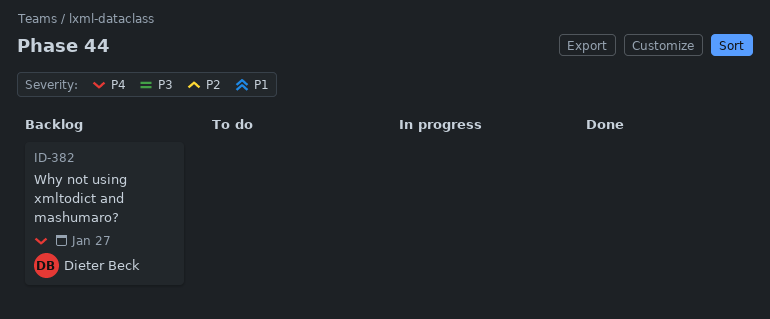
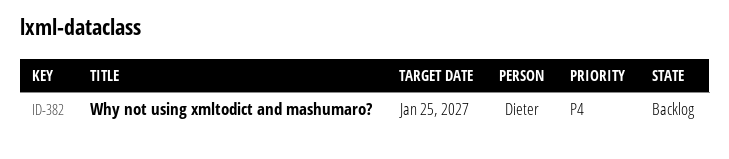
ID-382, due: Jan 27 -> Jan 25

